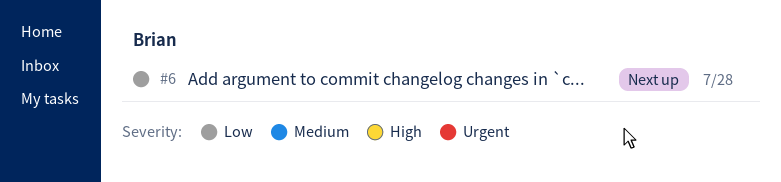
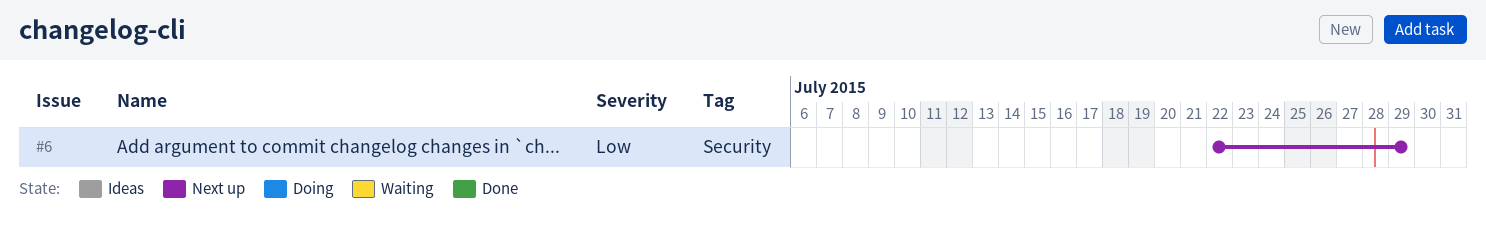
#6, due: Jul 28 -> Jul 29

